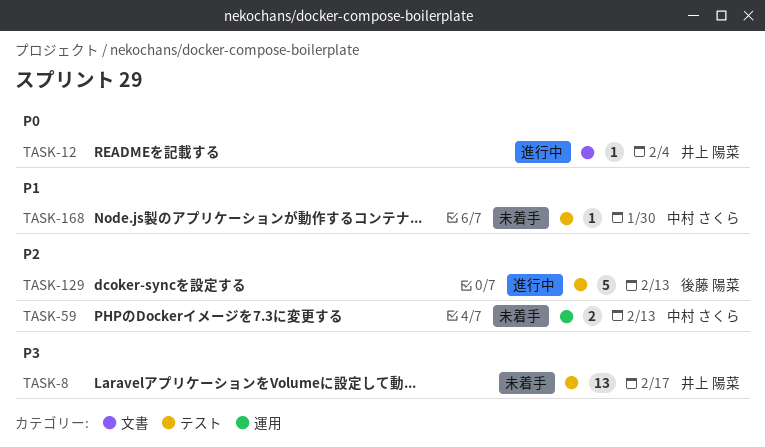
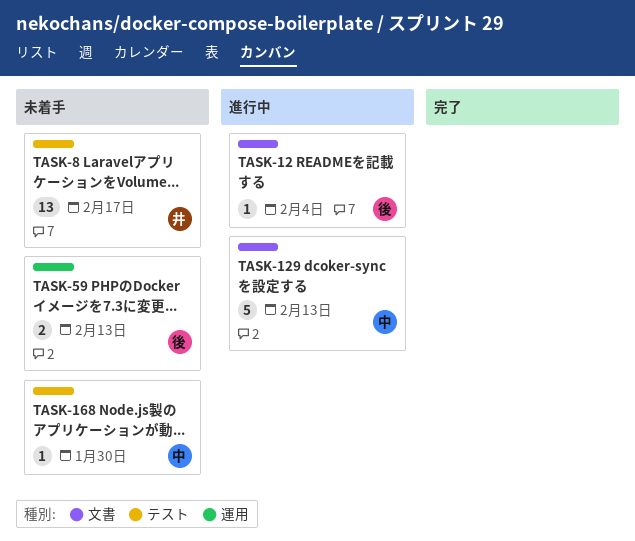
TASK-12, owner: 井上 陽菜 -> 後藤 陽菜
TASK-59, owner: 中村 さくら -> 後藤 陽菜
TASK-129, owner: 後藤 陽菜 -> 中村 さくら
TASK-129, label: テスト -> 文書

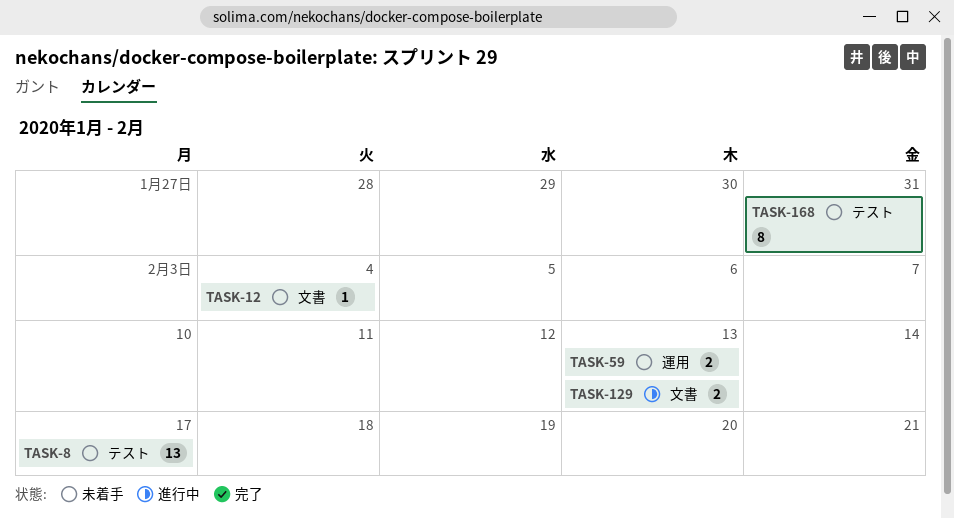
TASK-12, status: 進行中 -> 未着手
TASK-129, estimate: 5 -> 2
TASK-168, estimate: 1 -> 8
TASK-168, due: Jan 30 -> Jan 31

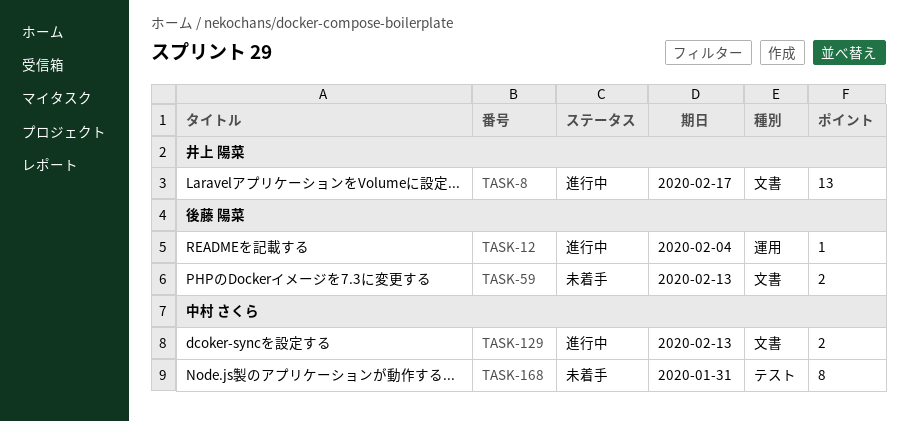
TASK-8, status: 未着手 -> 進行中
TASK-8, label: テスト -> 文書
TASK-12, status: 未着手 -> 進行中
TASK-12, label: 文書 -> 運用
TASK-59, label: 運用 -> 文書

